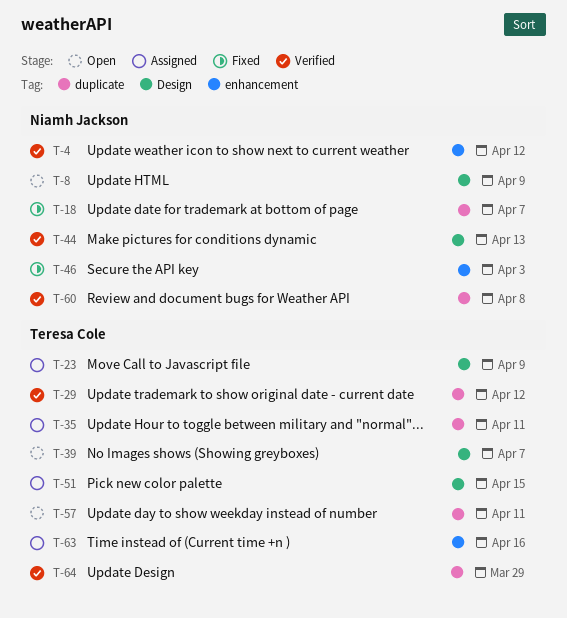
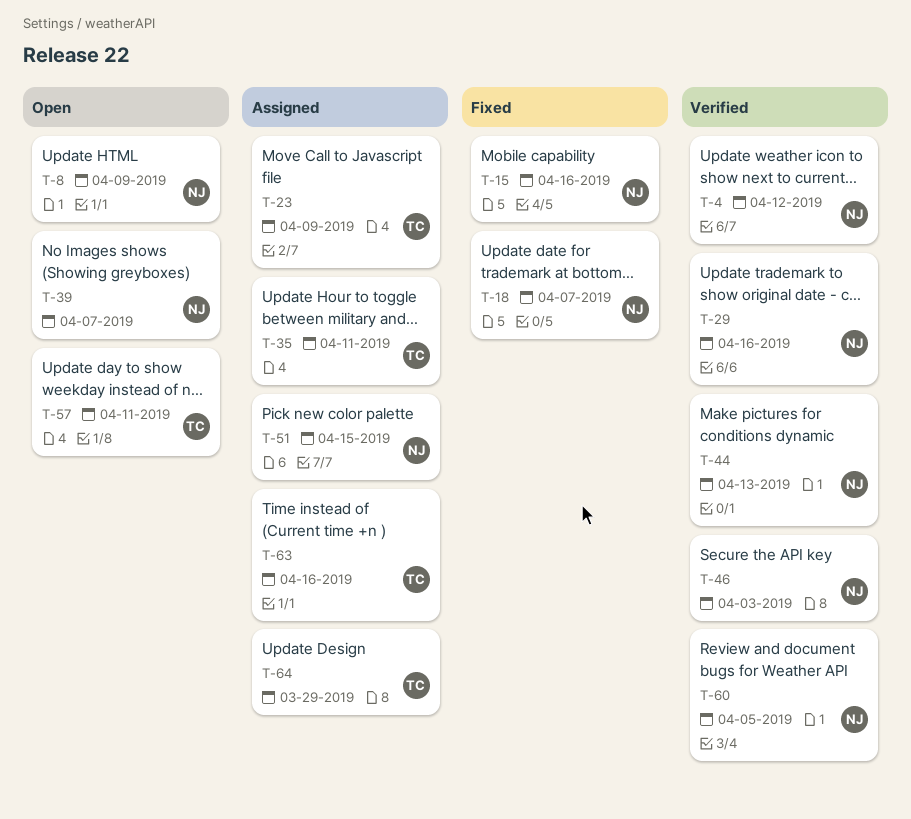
T-15: none -> present
T-29, owner: Teresa Cole -> Niamh Jackson
T-29, due: Apr 12 -> Apr 16
T-39, owner: Teresa Cole -> Niamh Jackson
T-46, status: Fixed -> Verified
T-51, owner: Teresa Cole -> Niamh Jackson
T-60, due: Apr 8 -> Apr 5
T-64, status: Verified -> Assigned

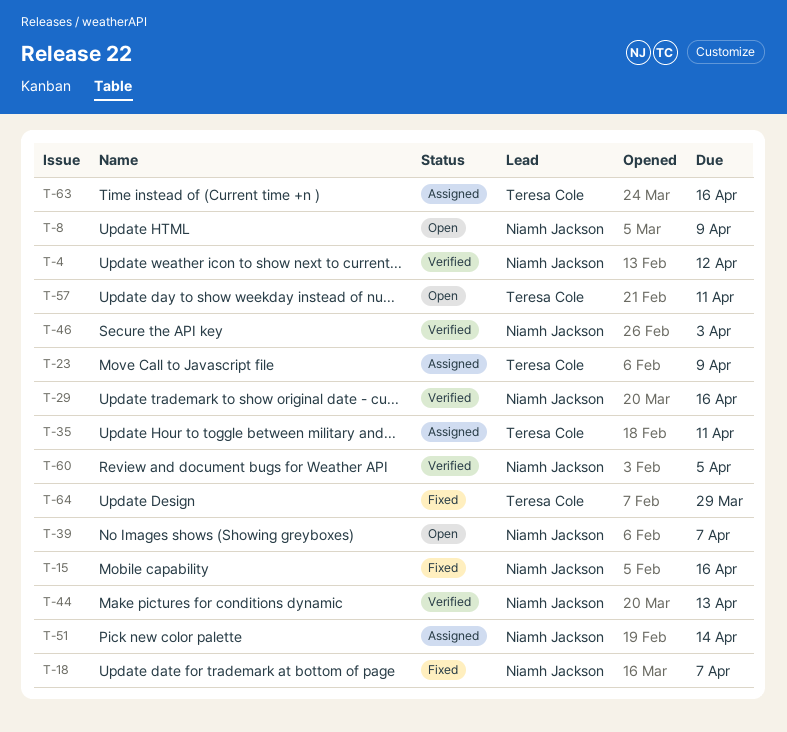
T-51, due: Apr 15 -> Apr 14
T-64, status: Assigned -> Fixed

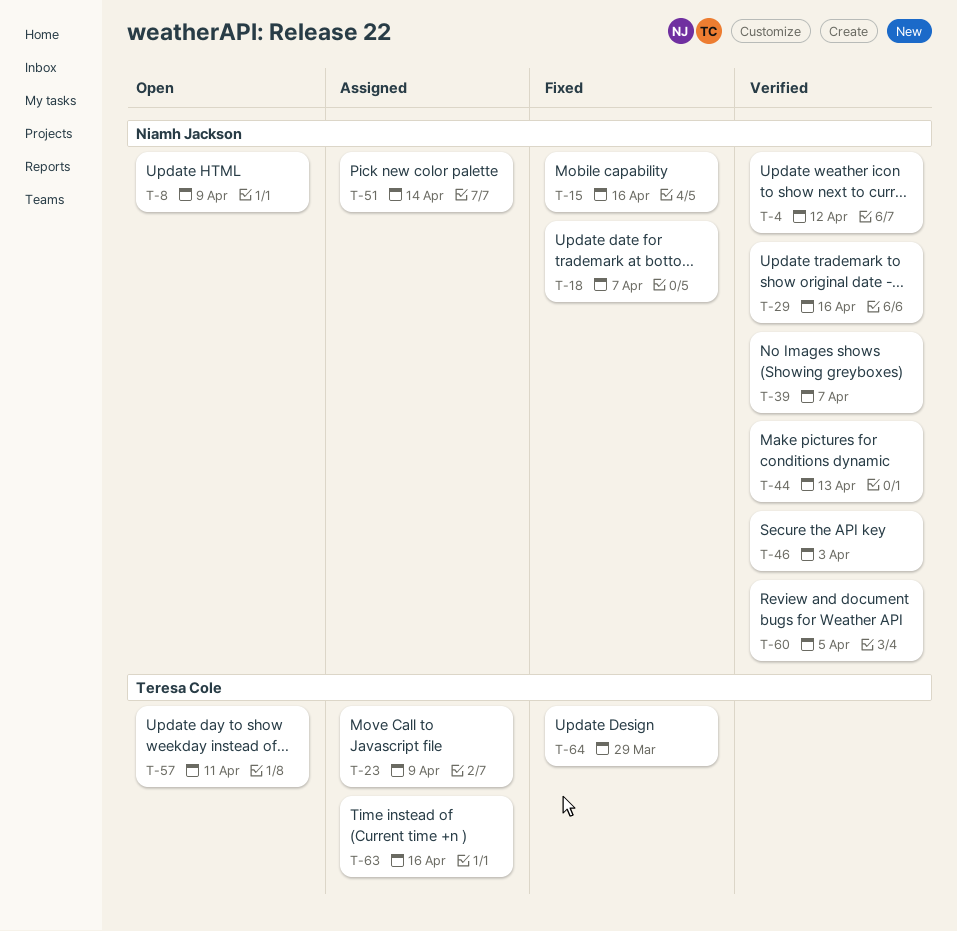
T-35: present -> none
T-39, status: Open -> Verified

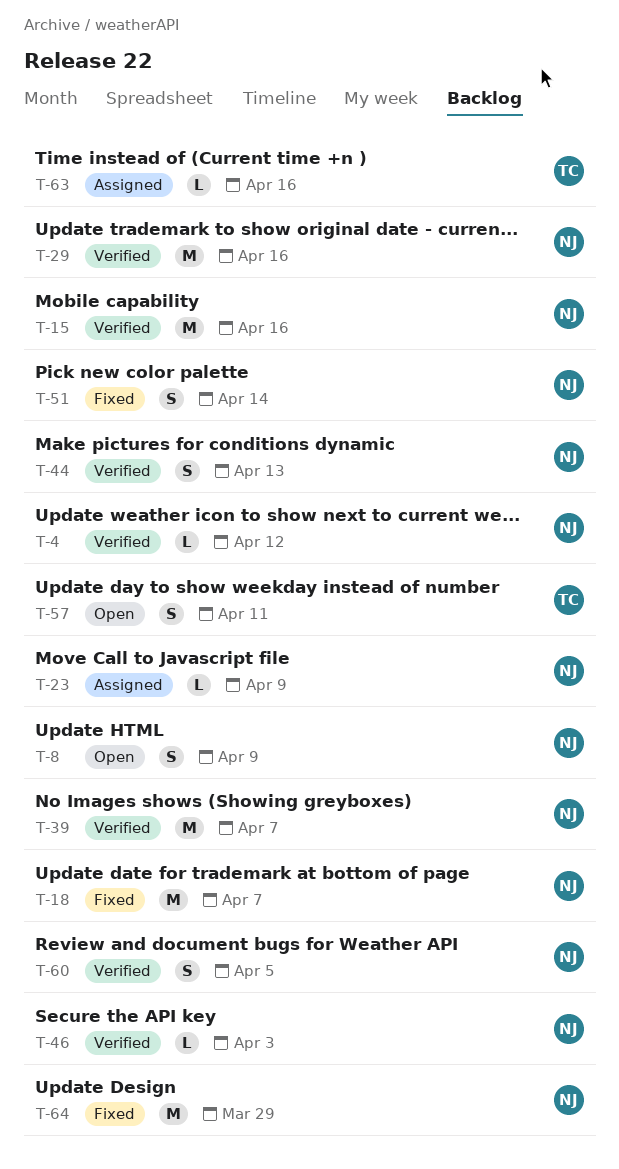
T-15, status: Fixed -> Verified
T-23, owner: Teresa Cole -> Niamh Jackson
T-51, status: Assigned -> Fixed
T-64, owner: Teresa Cole -> Niamh Jackson

